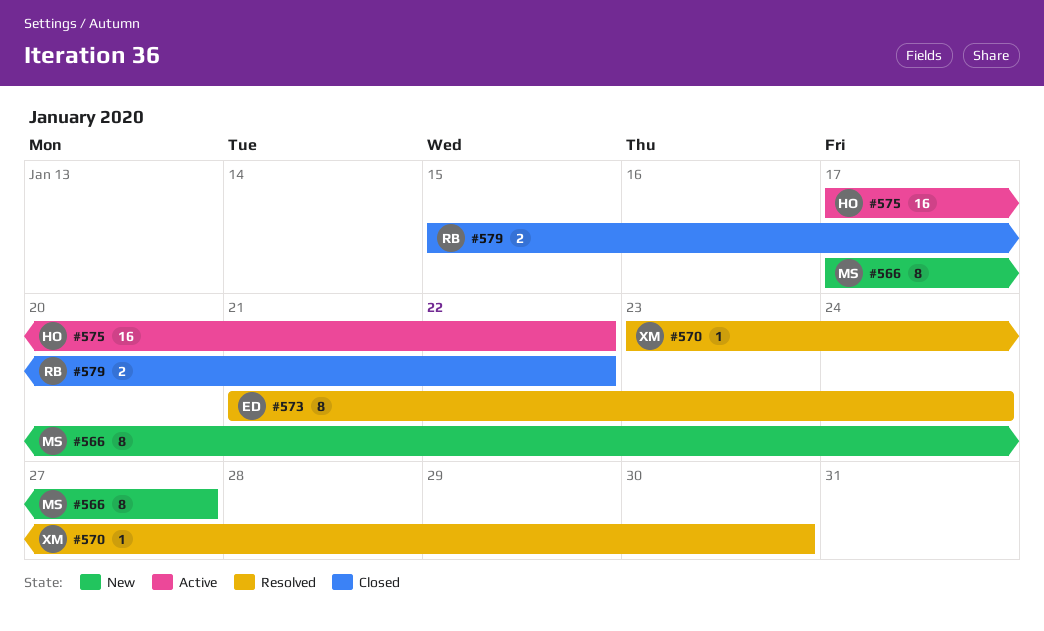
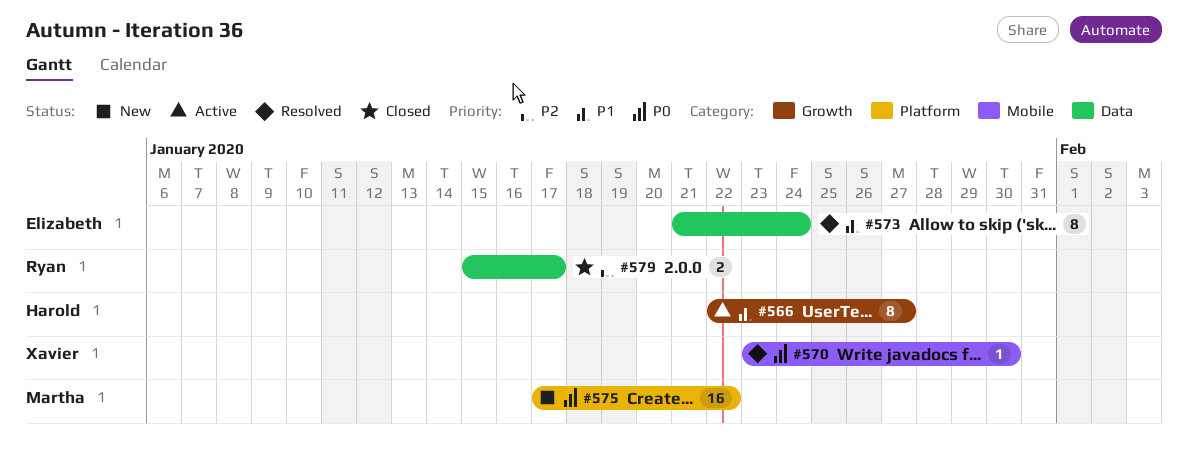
#566, status: New -> Active
#566, owner: Martha -> Harold
#566, start: Jan 17 -> Jan 22
#575, status: Active -> New
#575, owner: Harold -> Martha
#579, due: Jan 22 -> Jan 17

